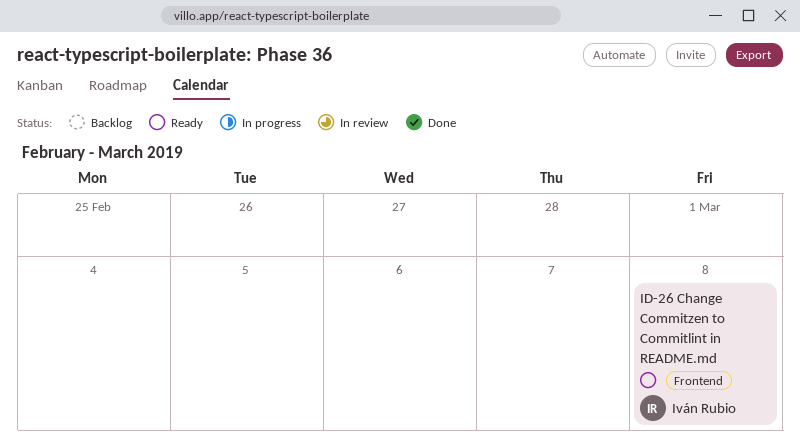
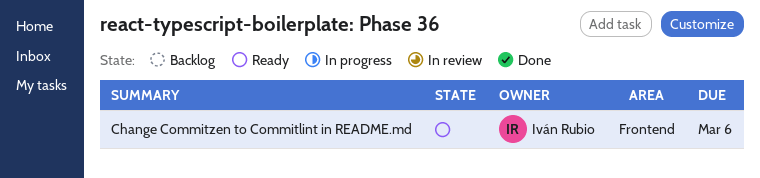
Change Commitzen to Commitlint in README.md, due: Mar 8 -> Mar 6

